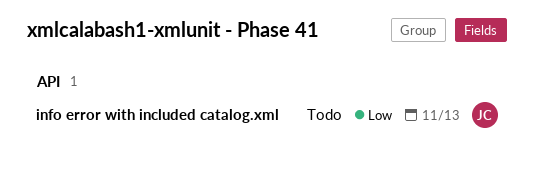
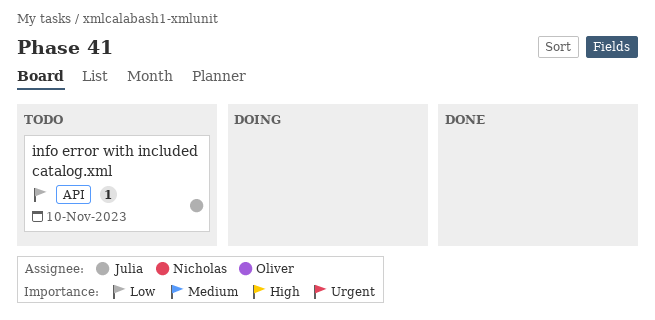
info error with included catalog.xml, due: Nov 13 -> Nov 10

